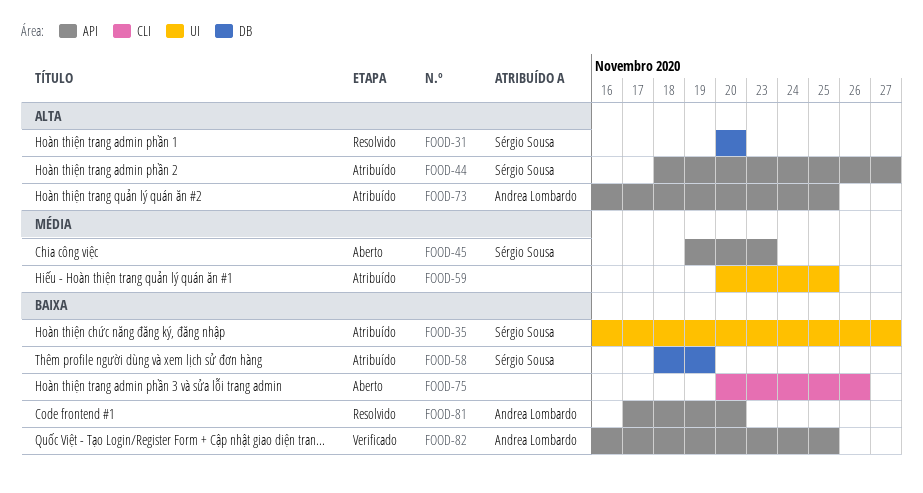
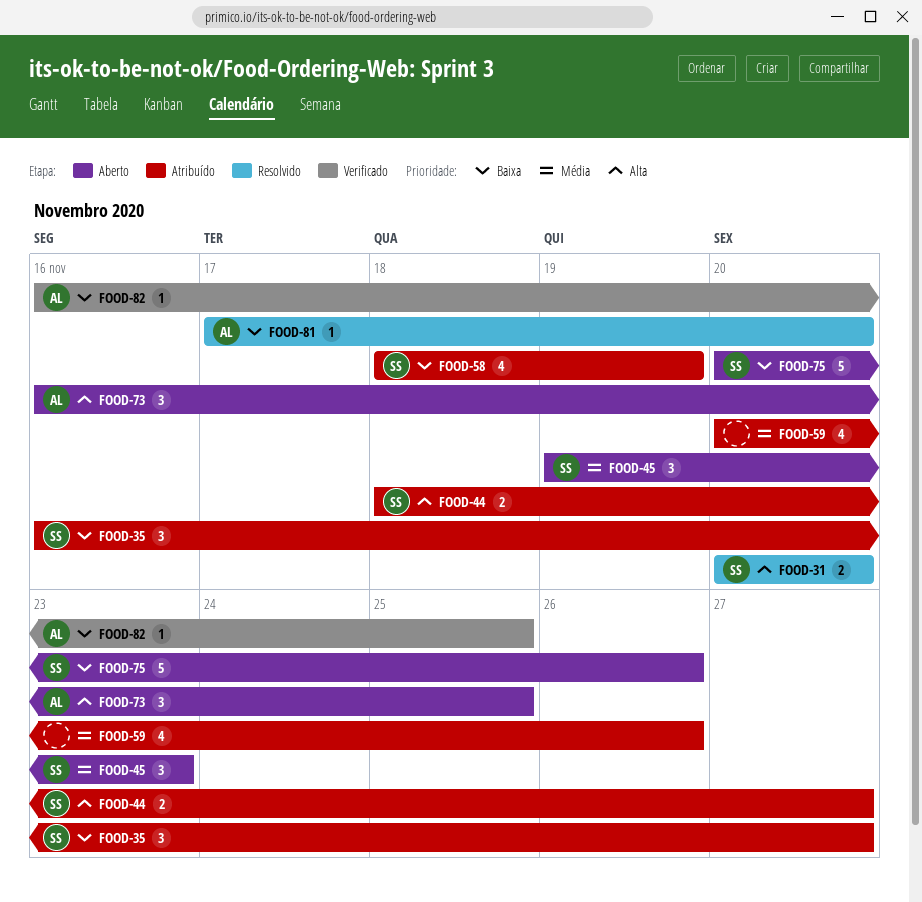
FOOD-59, due: Nov 25 -> Nov 26
FOOD-73, status: Atribuído -> Aberto
FOOD-75, owner: none -> Sérgio Sousa

